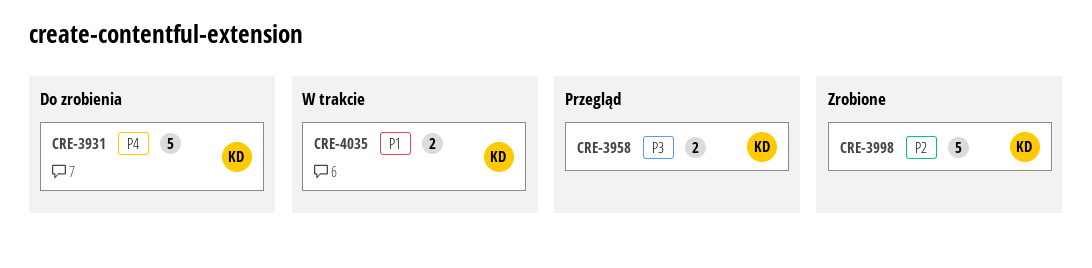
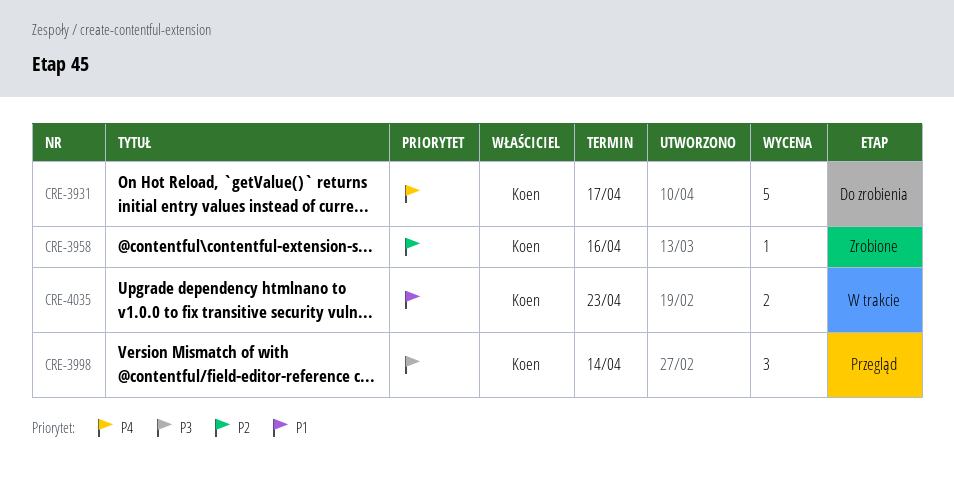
CRE-3958, status: Przegląd -> Zrobione
CRE-3958, priority: P3 -> P2
CRE-3958, estimate: 2 -> 1
CRE-3998, status: Zrobione -> Przegląd
CRE-3998, priority: P2 -> P3
CRE-3998, estimate: 5 -> 3

